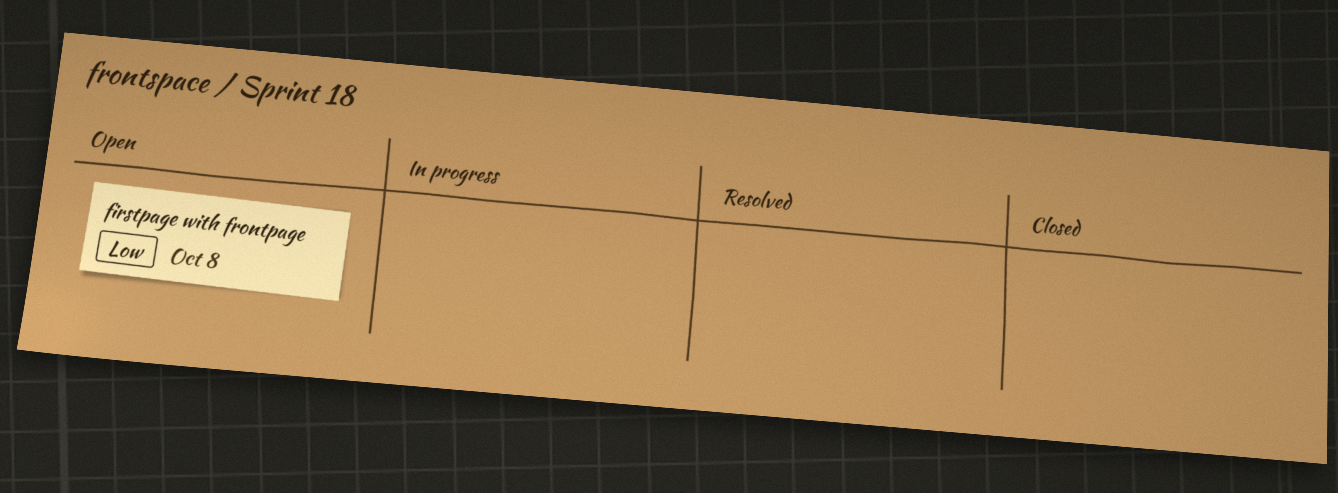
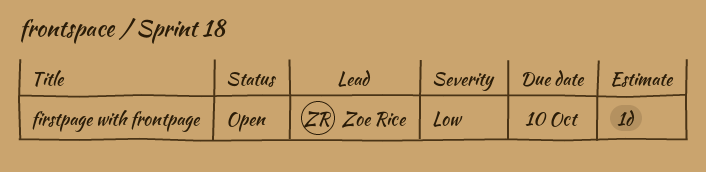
firstpage with frontpage, due: Oct 8 -> Oct 10

